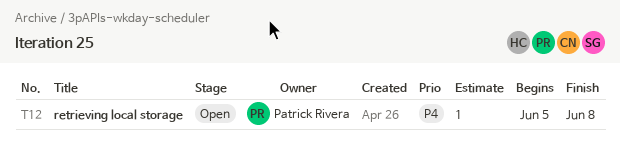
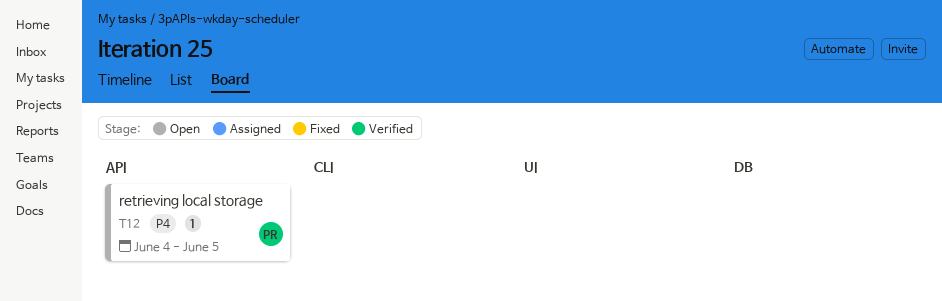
T12, start: Jun 5 -> Jun 4
T12, due: Jun 8 -> Jun 5

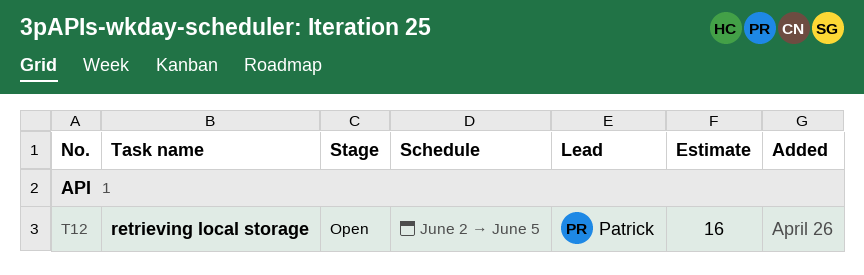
T12, estimate: 1 -> 16
T12, start: Jun 4 -> Jun 2

